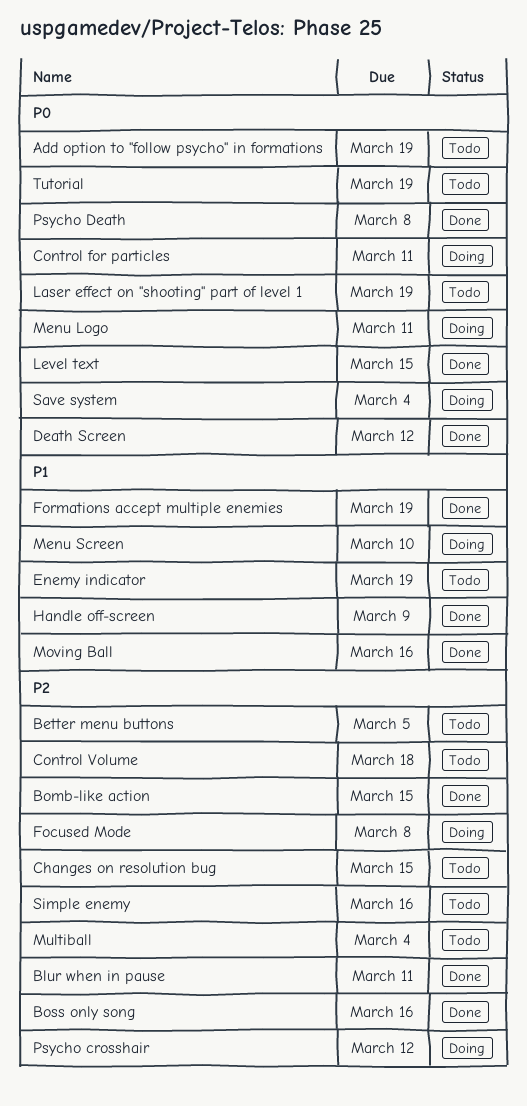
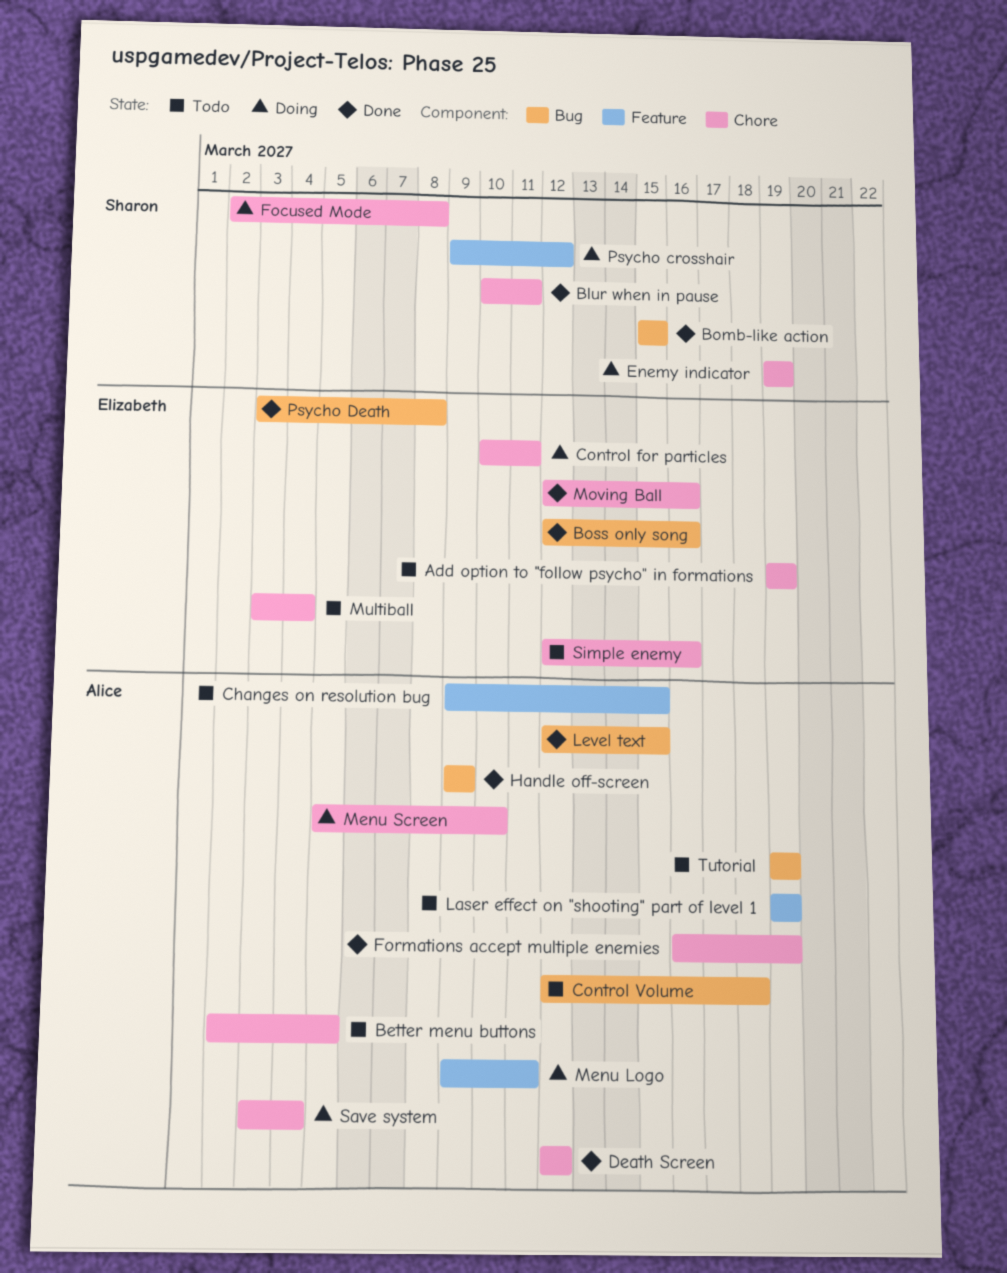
Enemy indicator, status: Todo -> Doing

